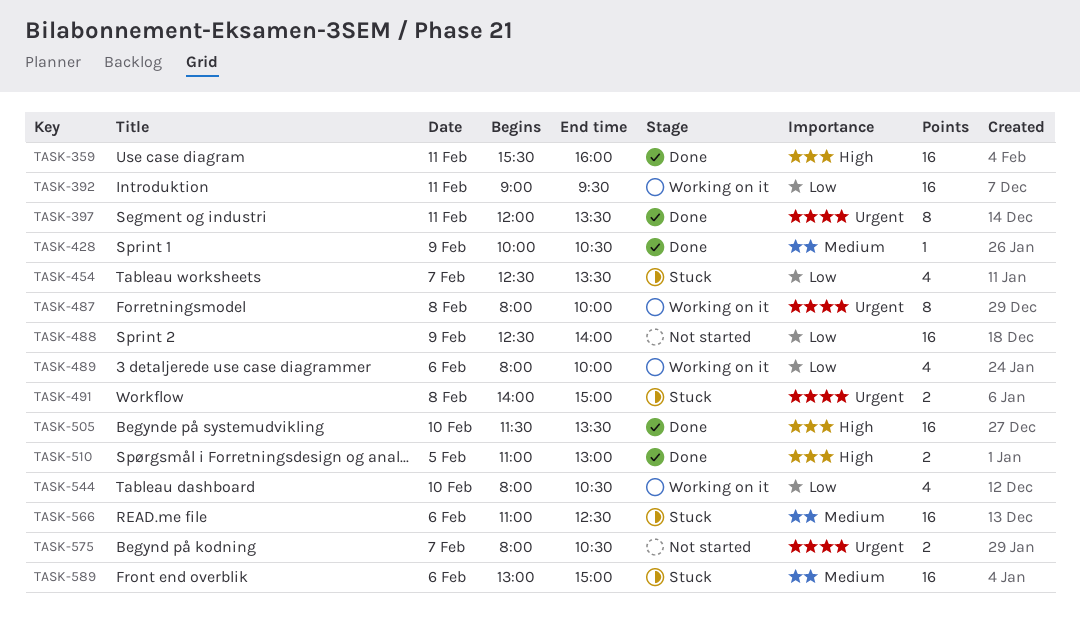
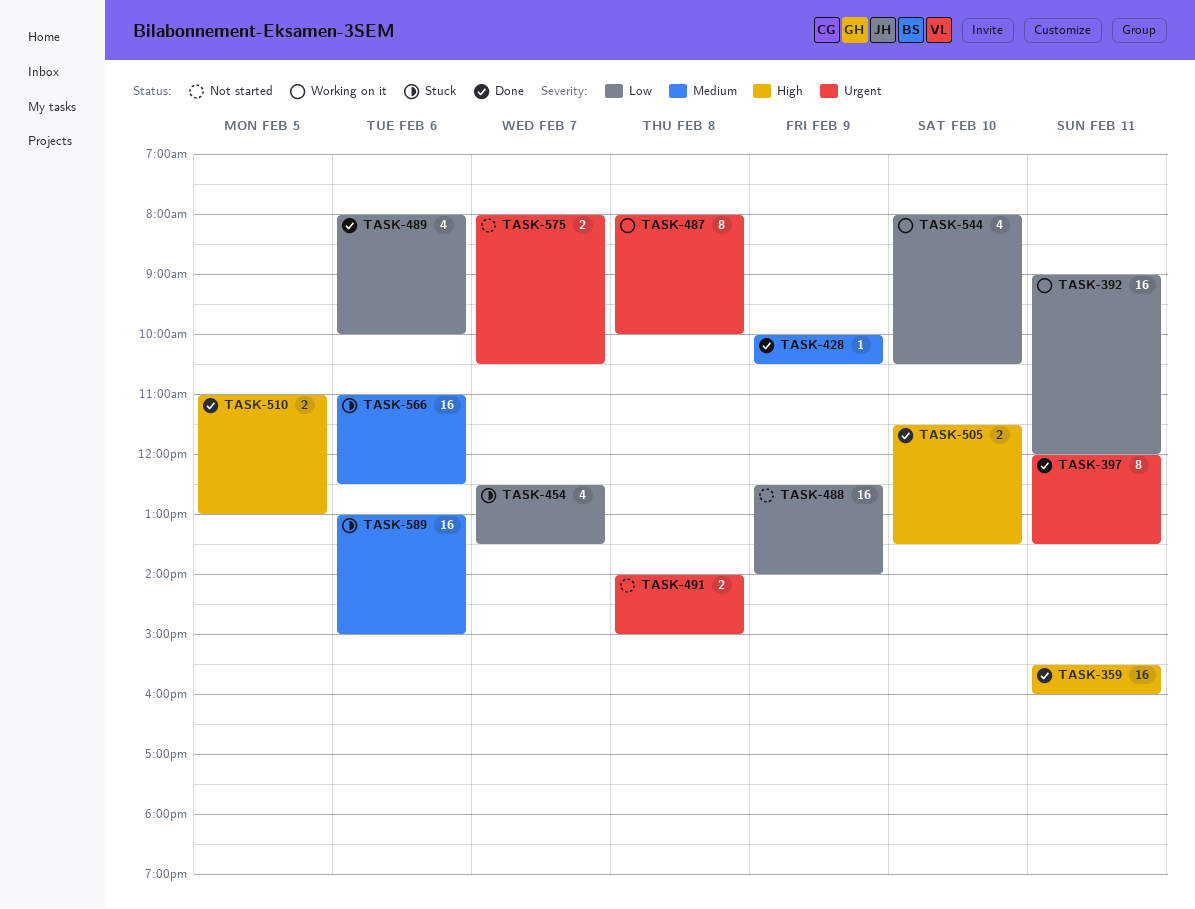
TASK-392, ends: 09:30 -> 12:00
TASK-489, status: Working on it -> Done
TASK-491, status: Stuck -> Not started
TASK-505, estimate: 16 -> 2

